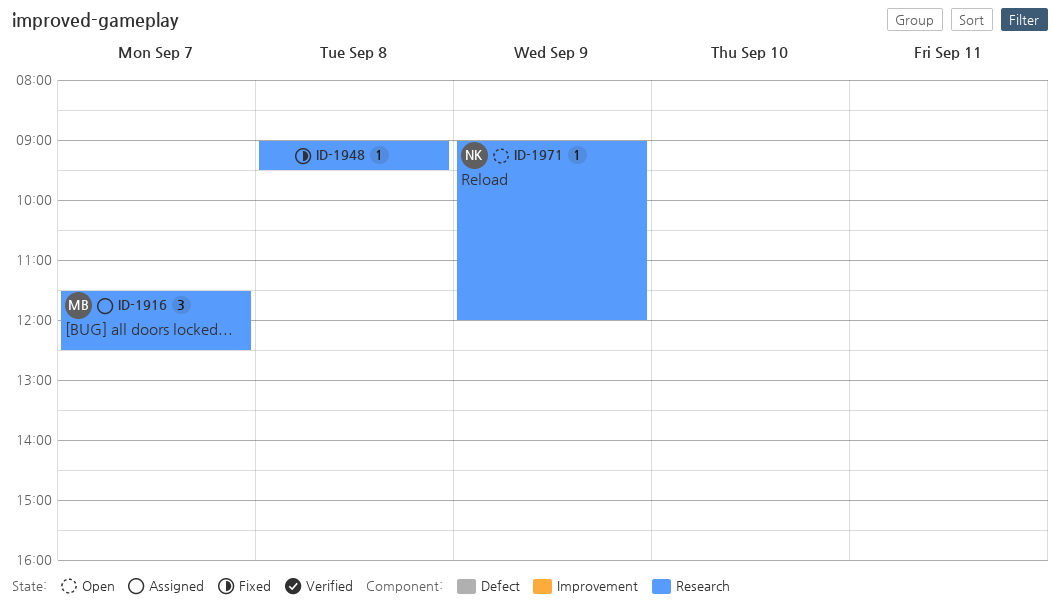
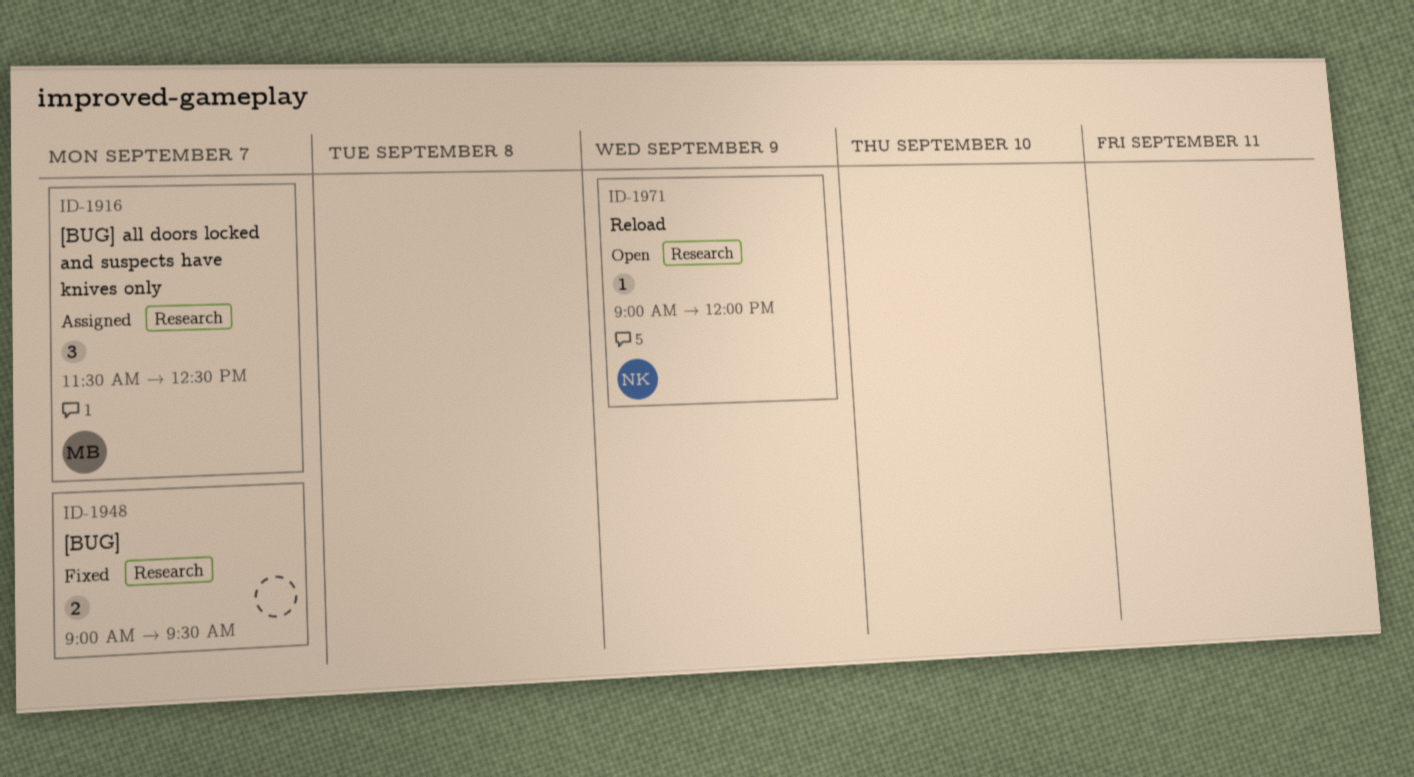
ID-1948, estimate: 1 -> 2
ID-1948, day: Sep 8 -> Sep 7

